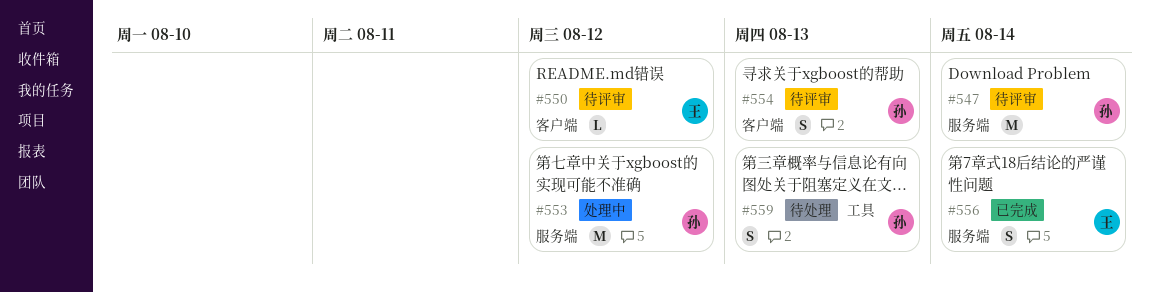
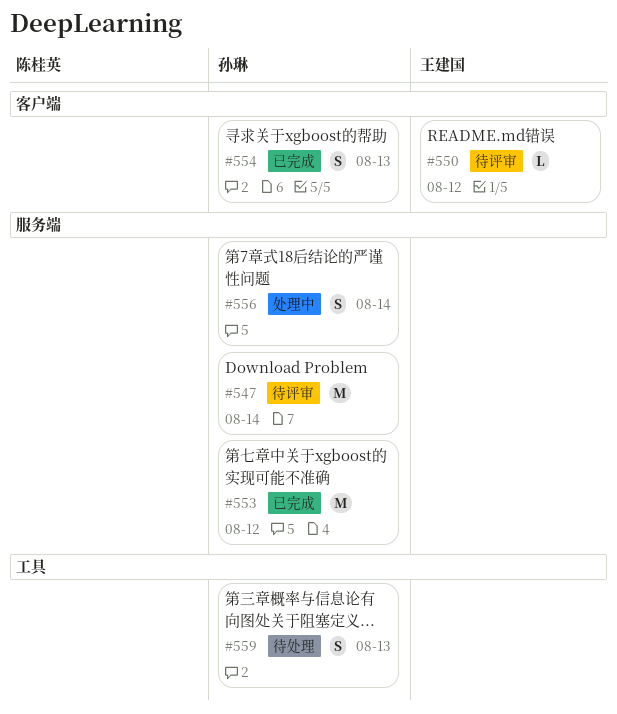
#553, status: 处理中 -> 已完成
#554, status: 待评审 -> 已完成
#556, status: 已完成 -> 处理中
#556, owner: 王建国 -> 孙琳

